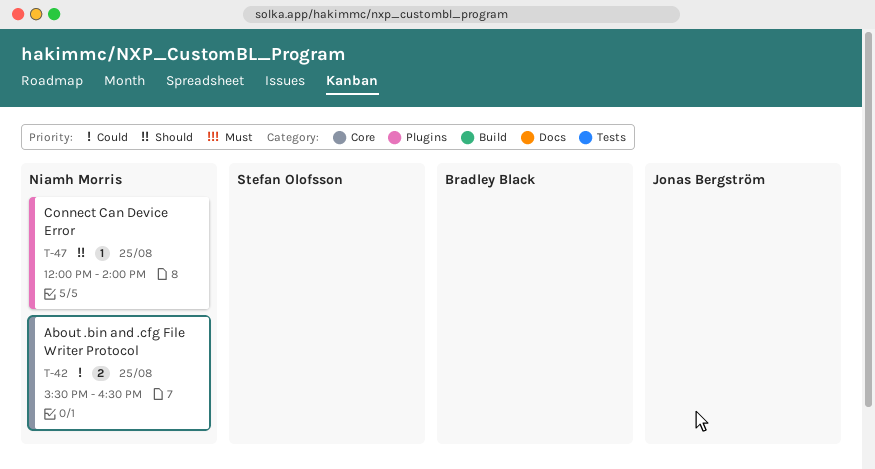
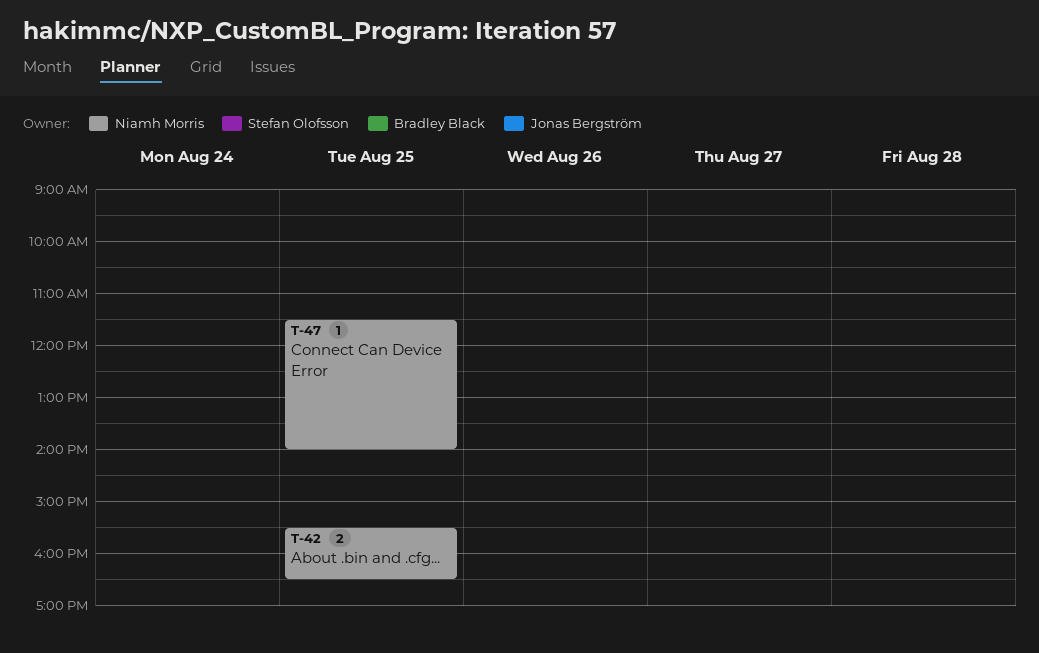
T-47, begins: 12:00 -> 11:30

